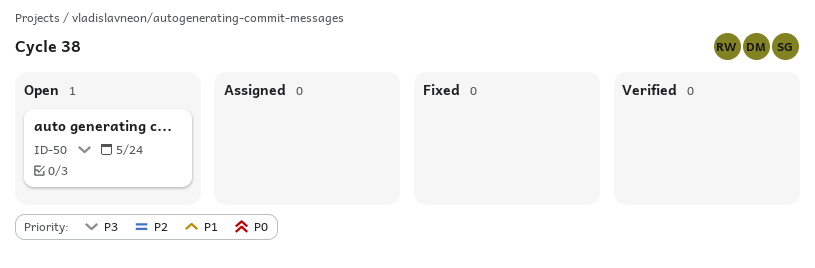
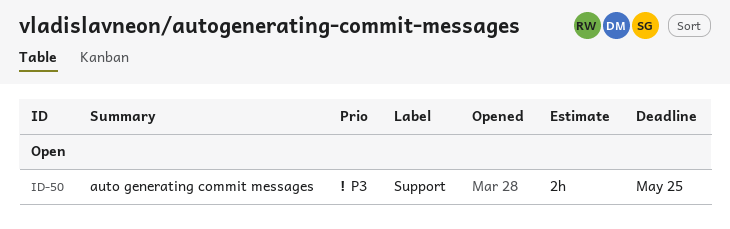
ID-50, due: May 24 -> May 25

